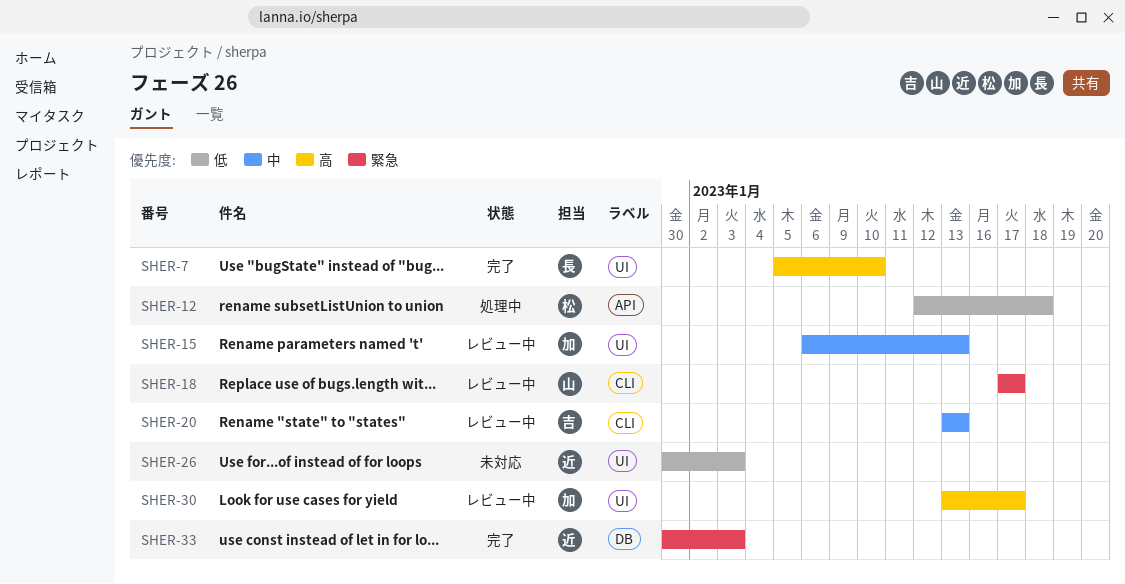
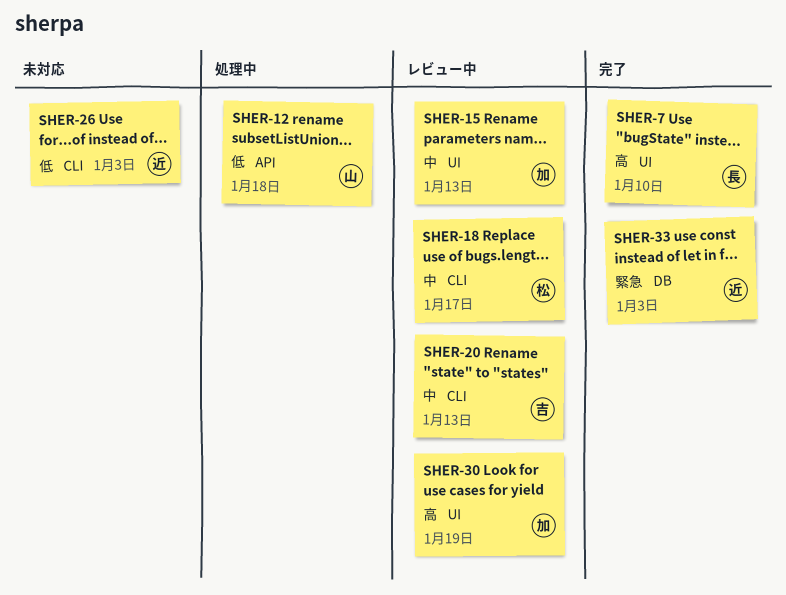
SHER-12, owner: 松 -> 山
SHER-18, owner: 山 -> 松
SHER-18, priority: 緊急 -> 中
SHER-26, label: UI -> CLI
SHER-30, due: Jan 17 -> Jan 19

